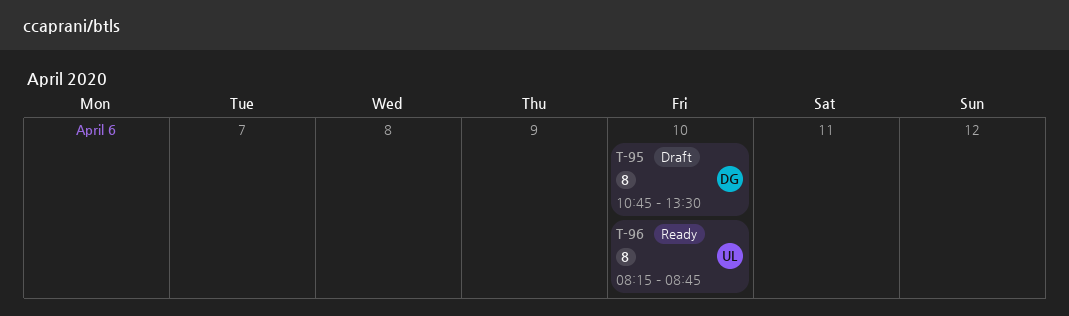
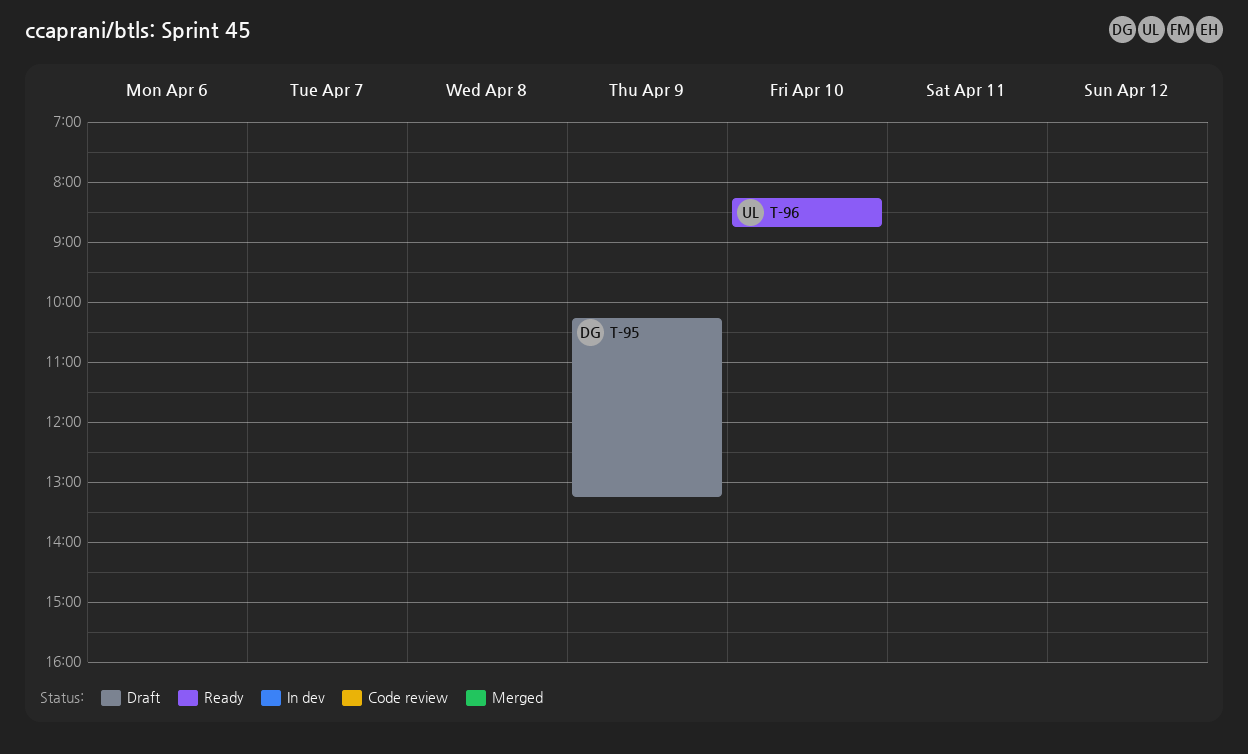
T-95, day: Apr 10 -> Apr 9
T-95, begins: 10:45 -> 10:15
T-95, ends: 13:30 -> 13:15

